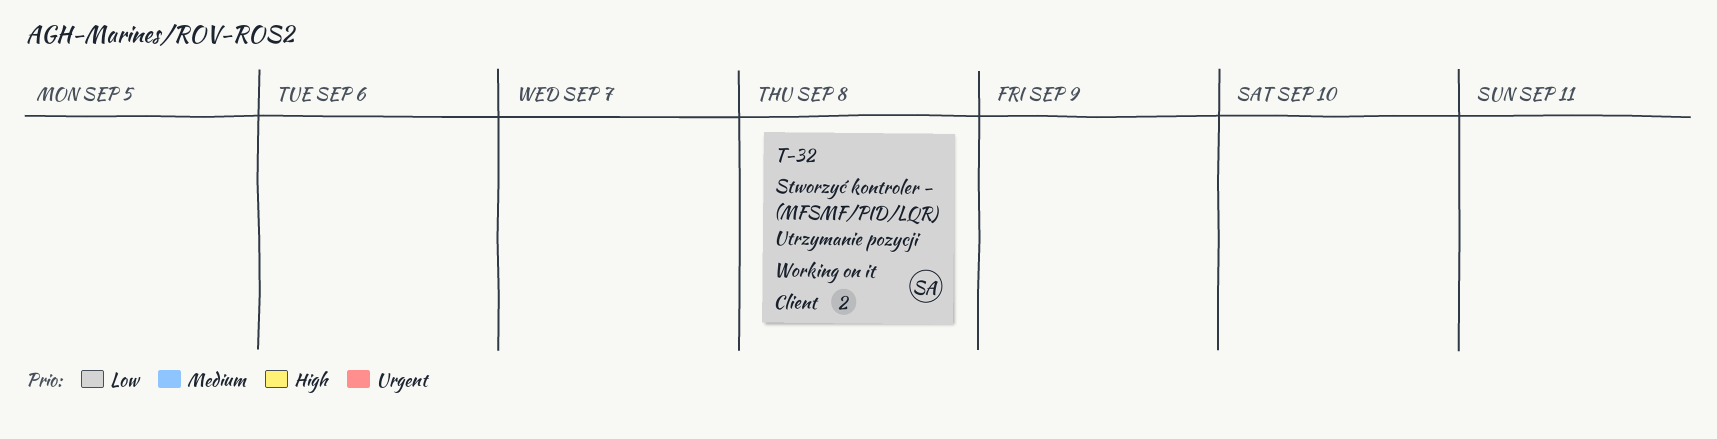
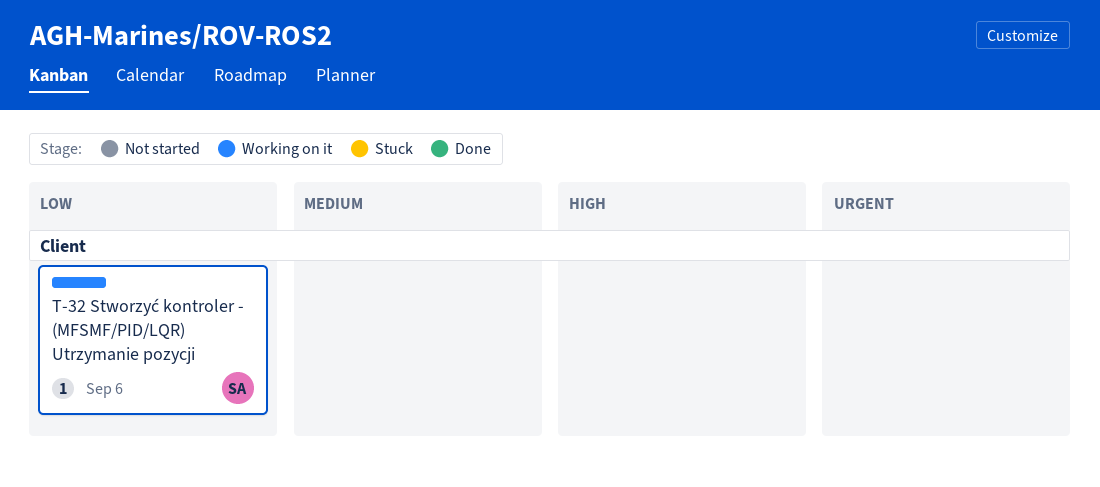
T-32, estimate: 2 -> 1
T-32, due: Sep 8 -> Sep 6

